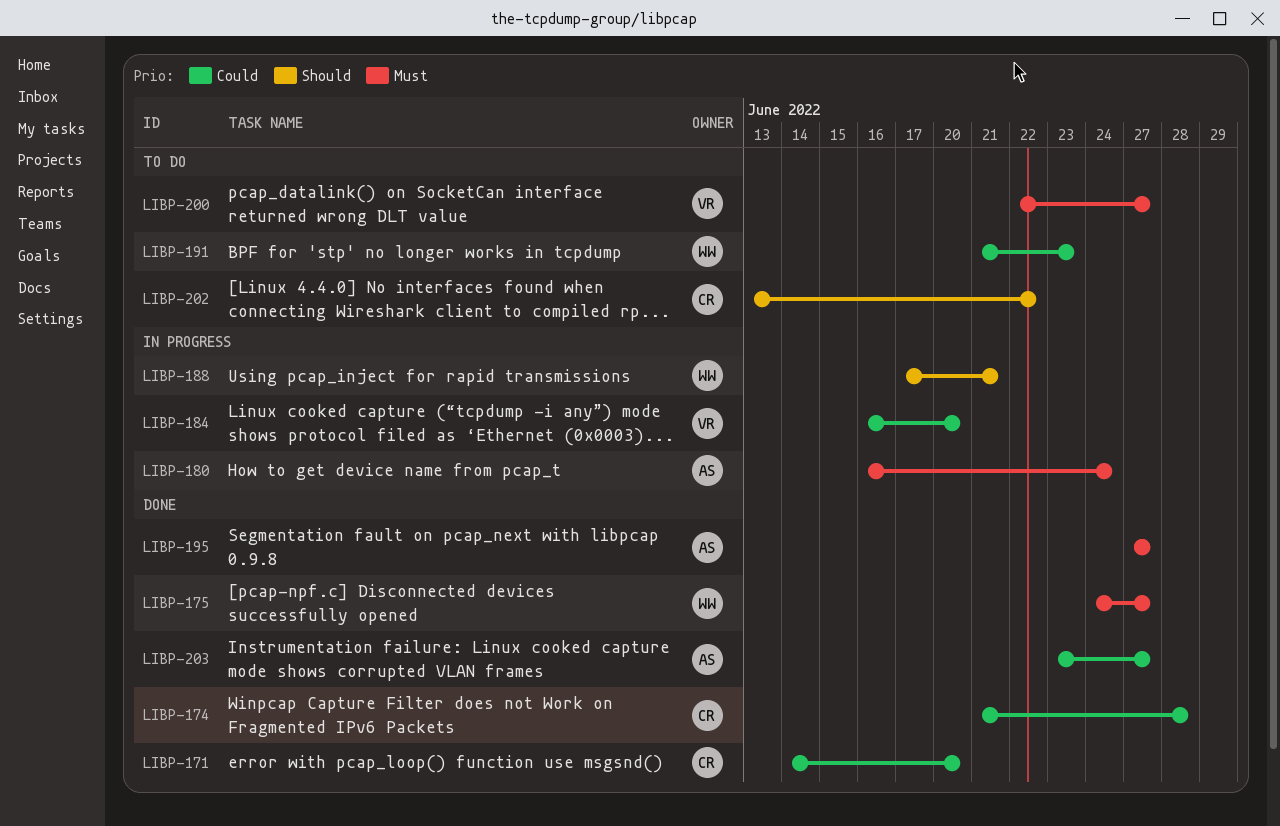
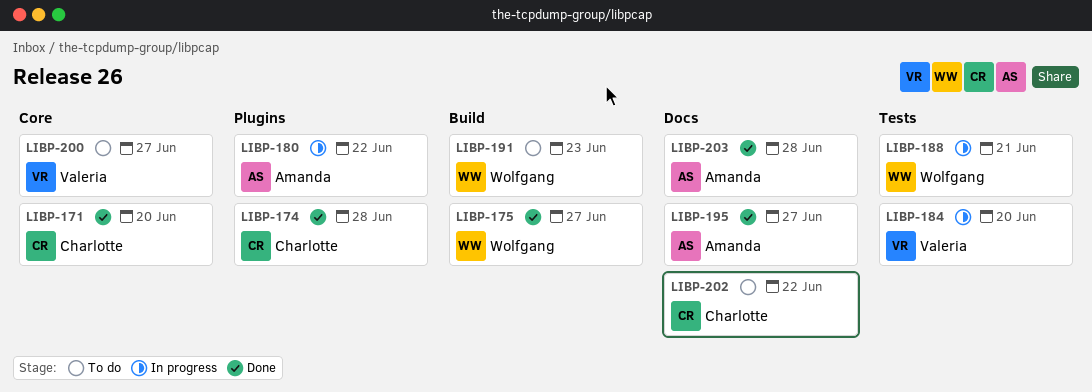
LIBP-180, due: Jun 24 -> Jun 22
LIBP-203, due: Jun 27 -> Jun 28

